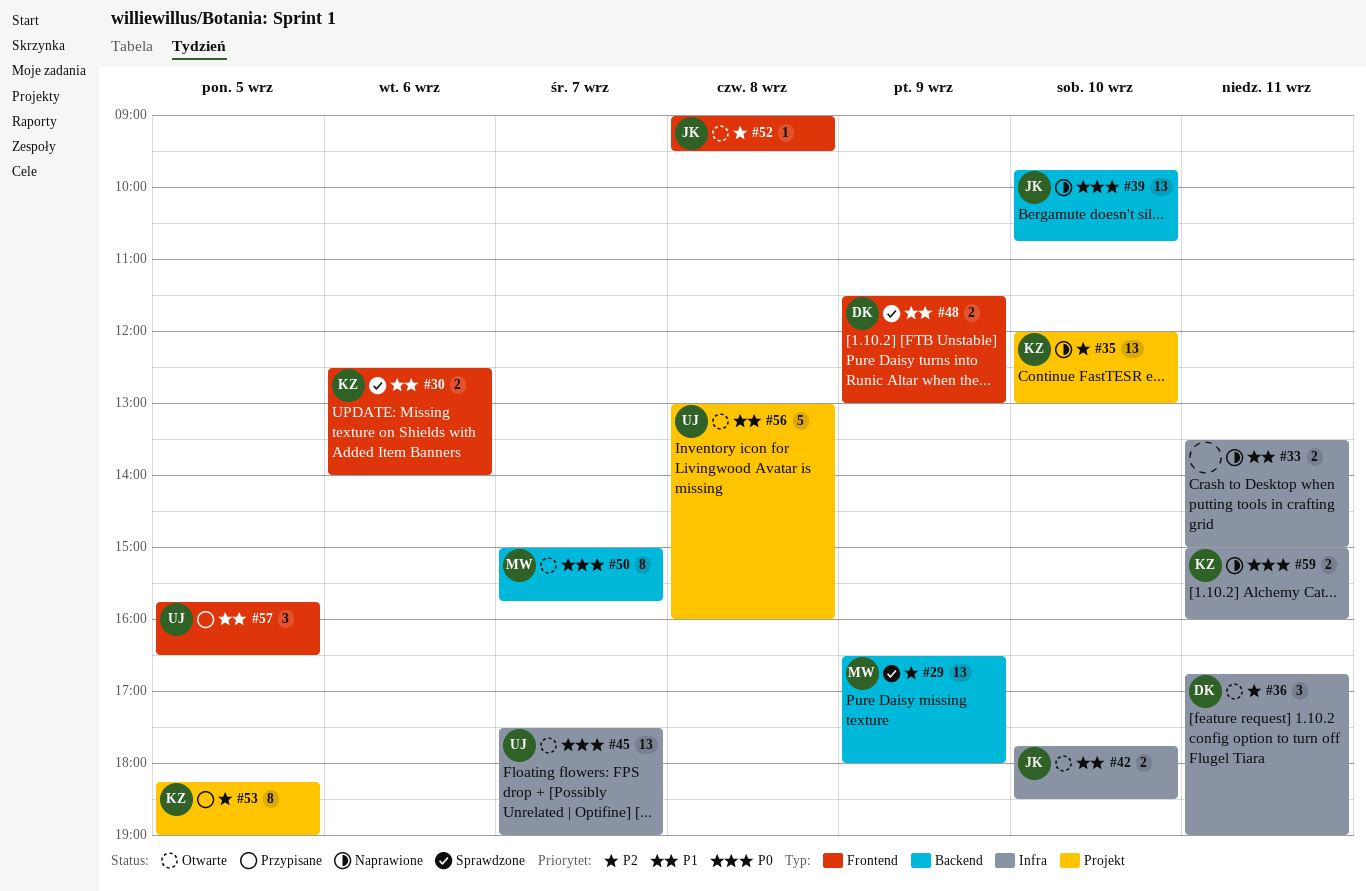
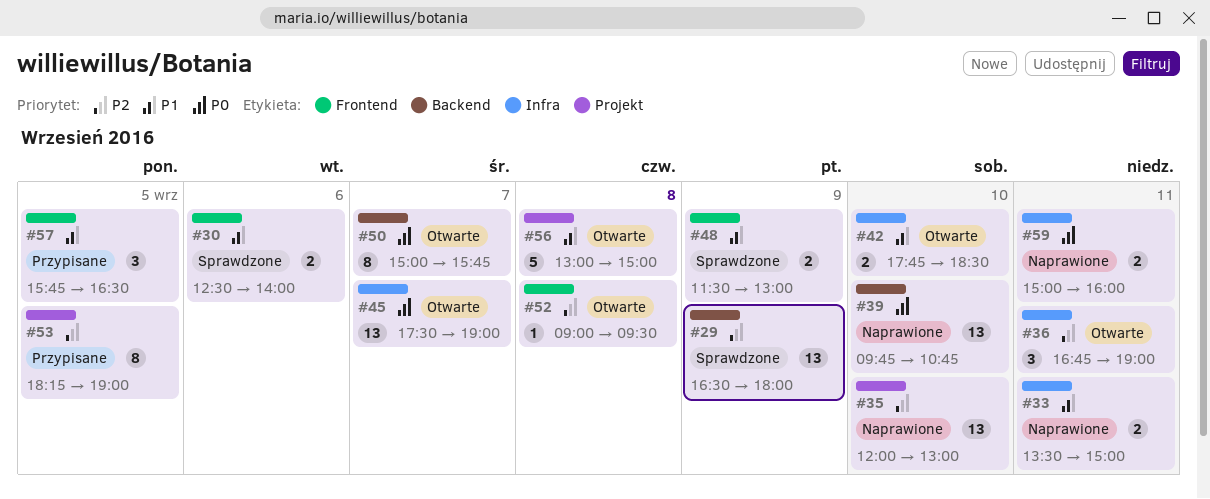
#56, ends: 16:00 -> 15:00

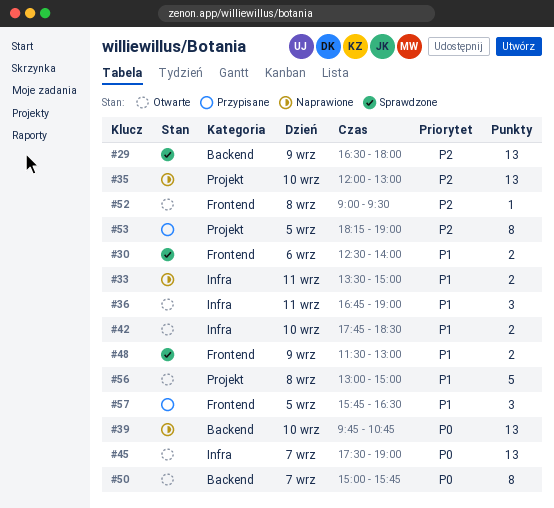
#36, priority: P2 -> P1
#59: present -> none

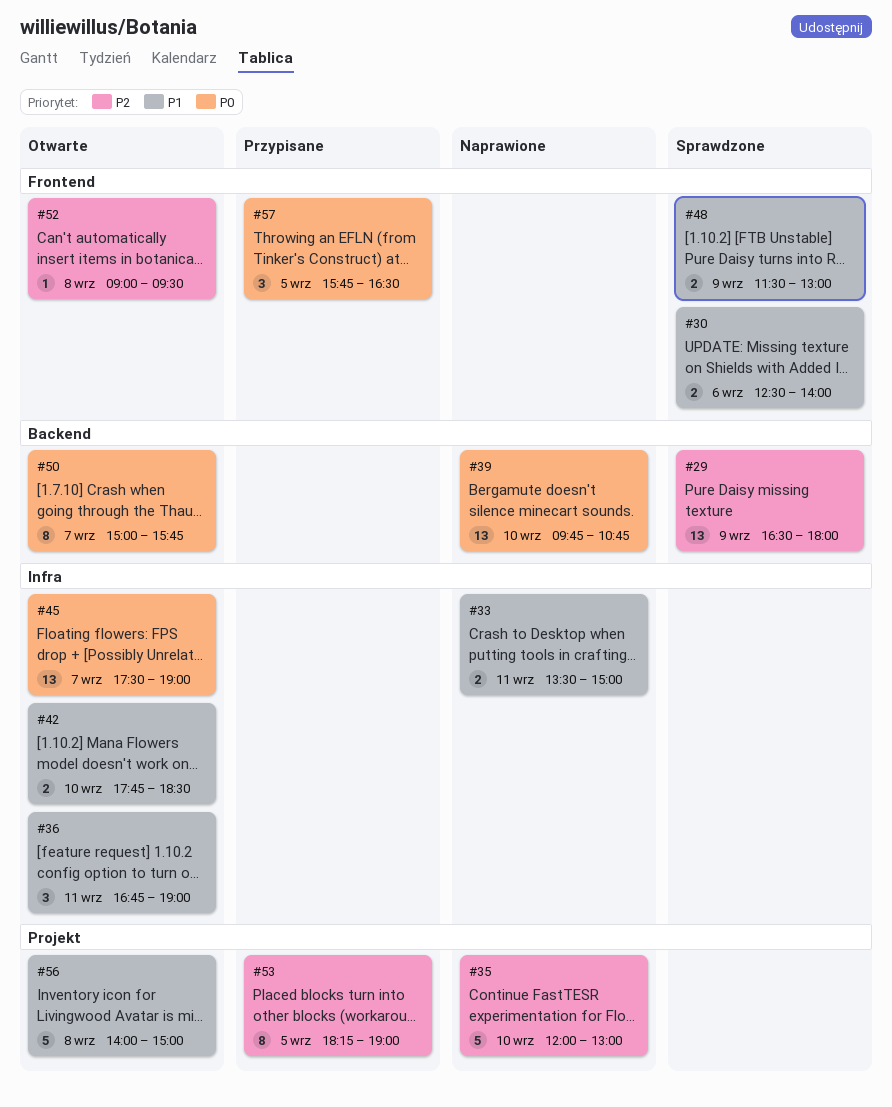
#35, estimate: 13 -> 5
#56, begins: 13:00 -> 14:00
#57, priority: P1 -> P0

